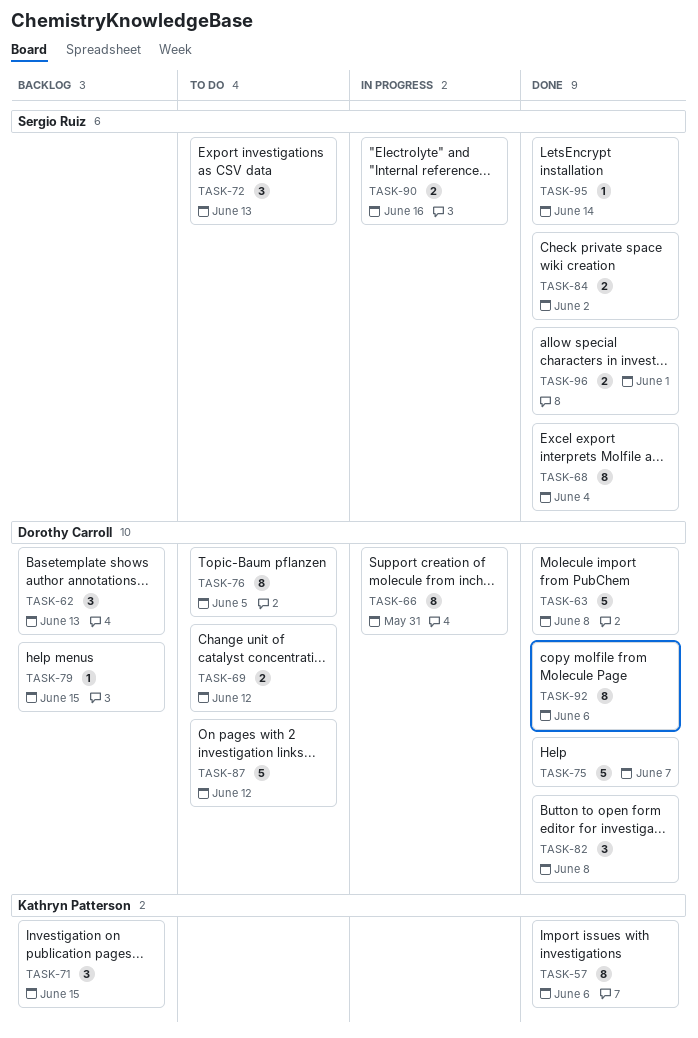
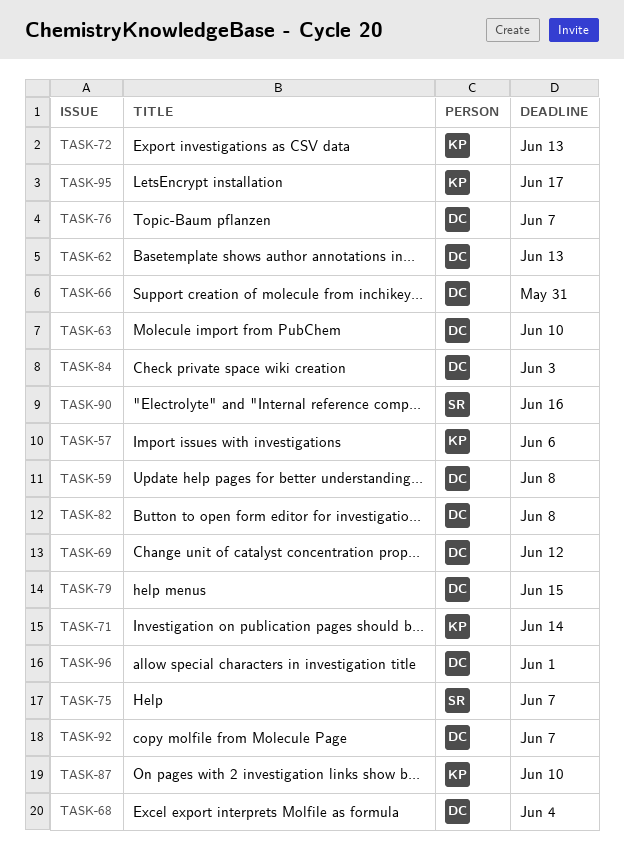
TASK-59: none -> present
TASK-63, due: Jun 8 -> Jun 10
TASK-68, owner: Sergio Ruiz -> Dorothy Carroll
TASK-71, due: Jun 15 -> Jun 14
TASK-72, owner: Sergio Ruiz -> Kathryn Patterson
TASK-75, owner: Dorothy Carroll -> Sergio Ruiz
TASK-76, due: Jun 5 -> Jun 7
TASK-84, owner: Sergio Ruiz -> Dorothy Carroll
TASK-84, due: Jun 2 -> Jun 3
TASK-87, owner: Dorothy Carroll -> Kathryn Patterson
TASK-87, due: Jun 12 -> Jun 10
TASK-92, due: Jun 6 -> Jun 7
TASK-95, owner: Sergio Ruiz -> Kathryn Patterson
TASK-95, due: Jun 14 -> Jun 17
TASK-96, owner: Sergio Ruiz -> Dorothy Carroll

